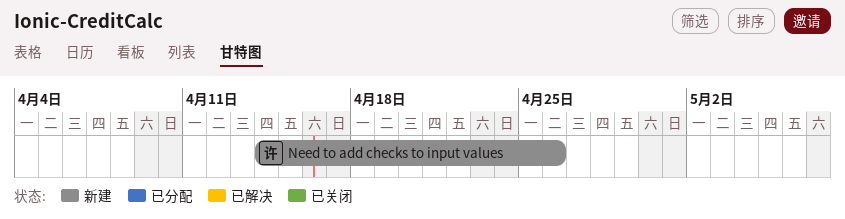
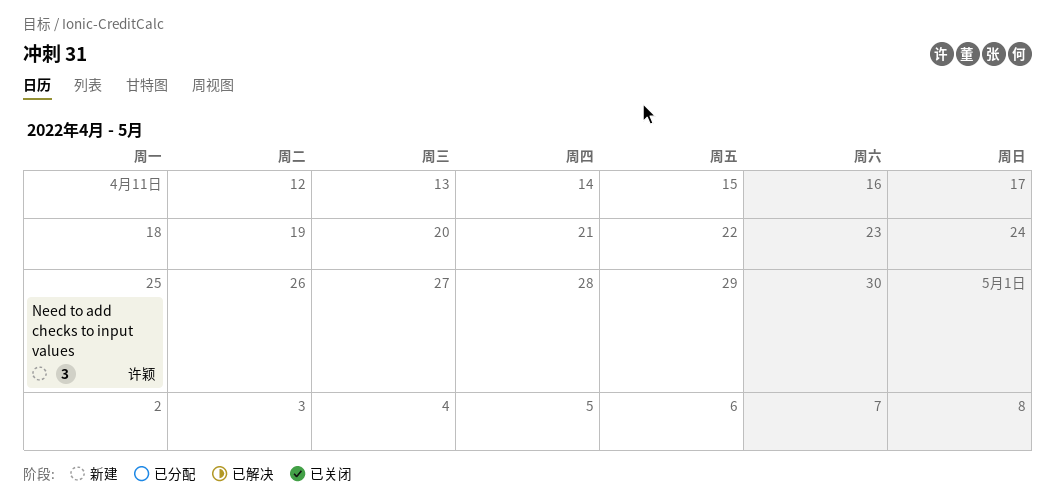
Need to add checks to input values, due: Apr 26 -> Apr 25

